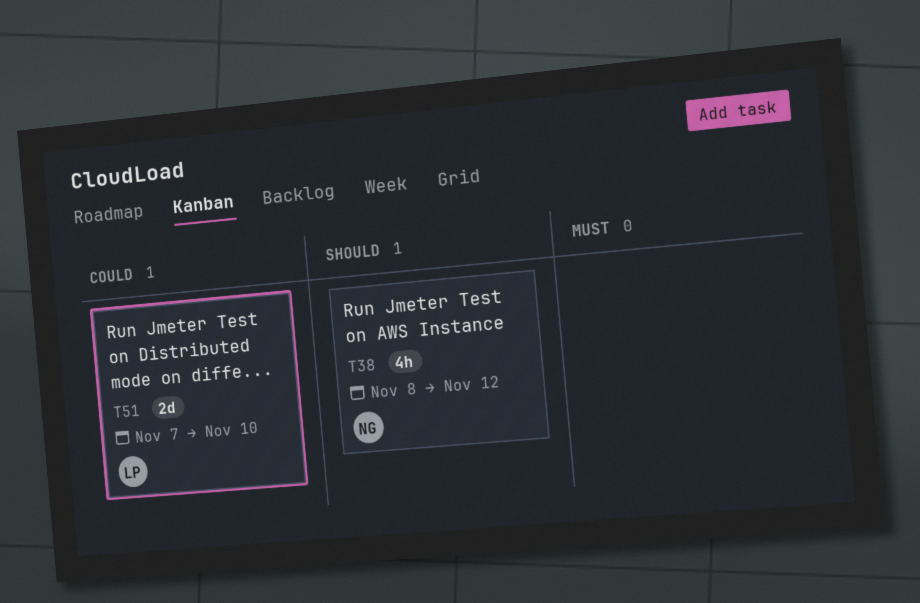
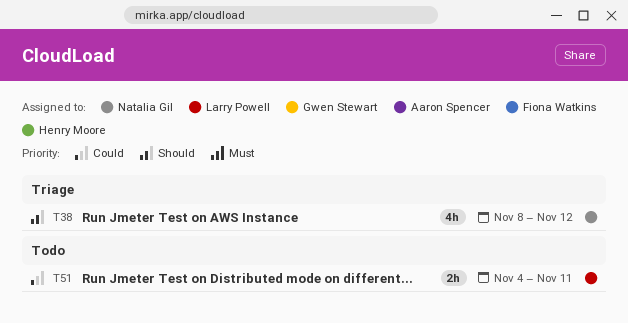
T51, estimate: 2d -> 2h
T51, start: Nov 7 -> Nov 4
T51, due: Nov 10 -> Nov 11

